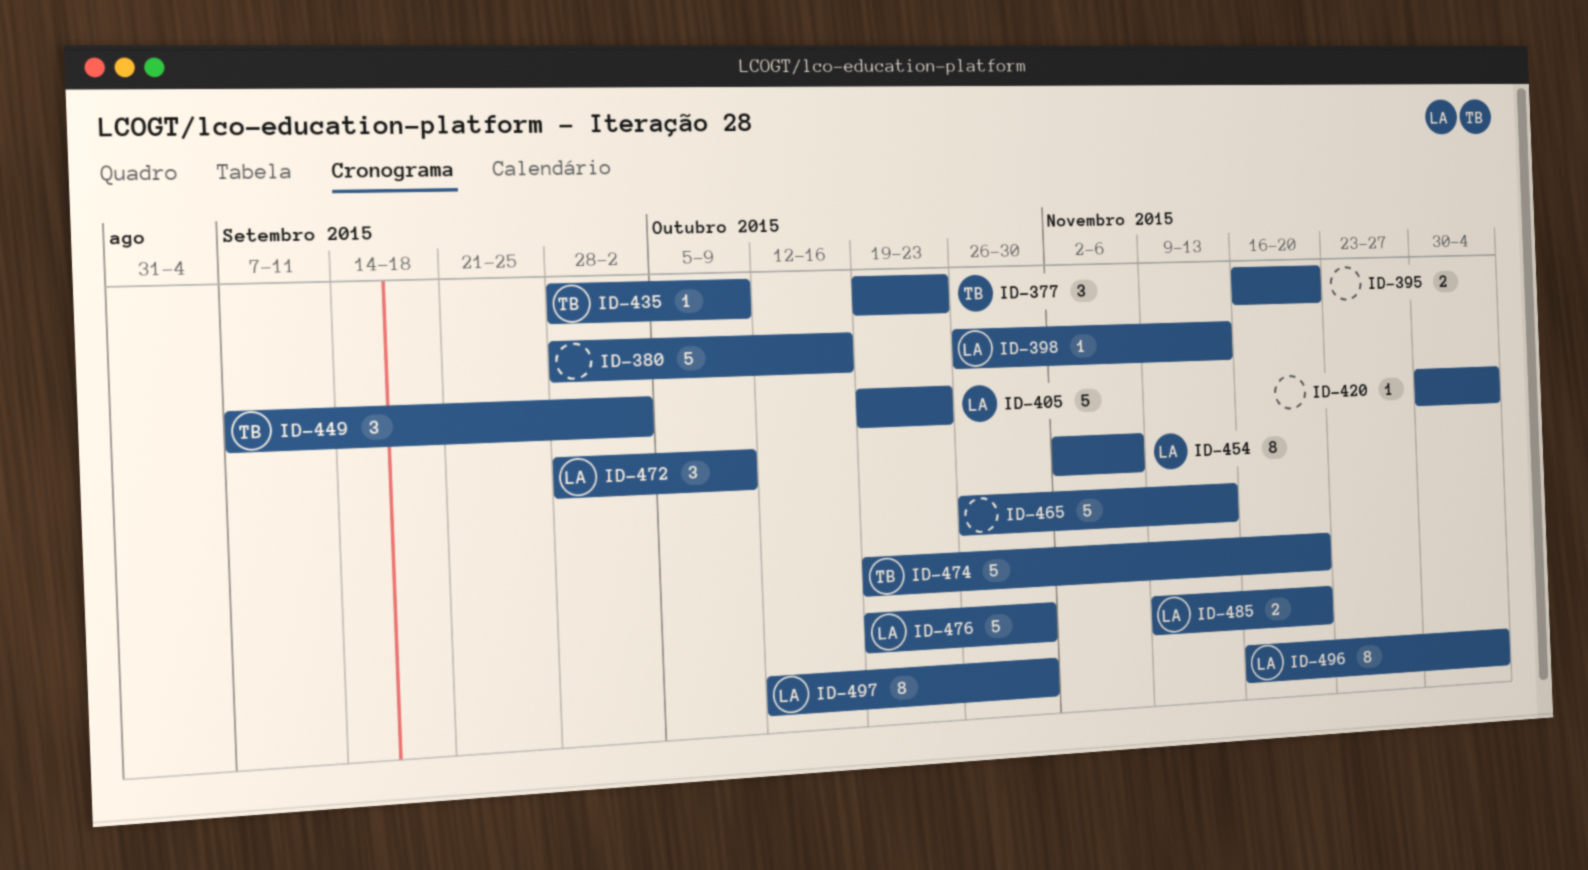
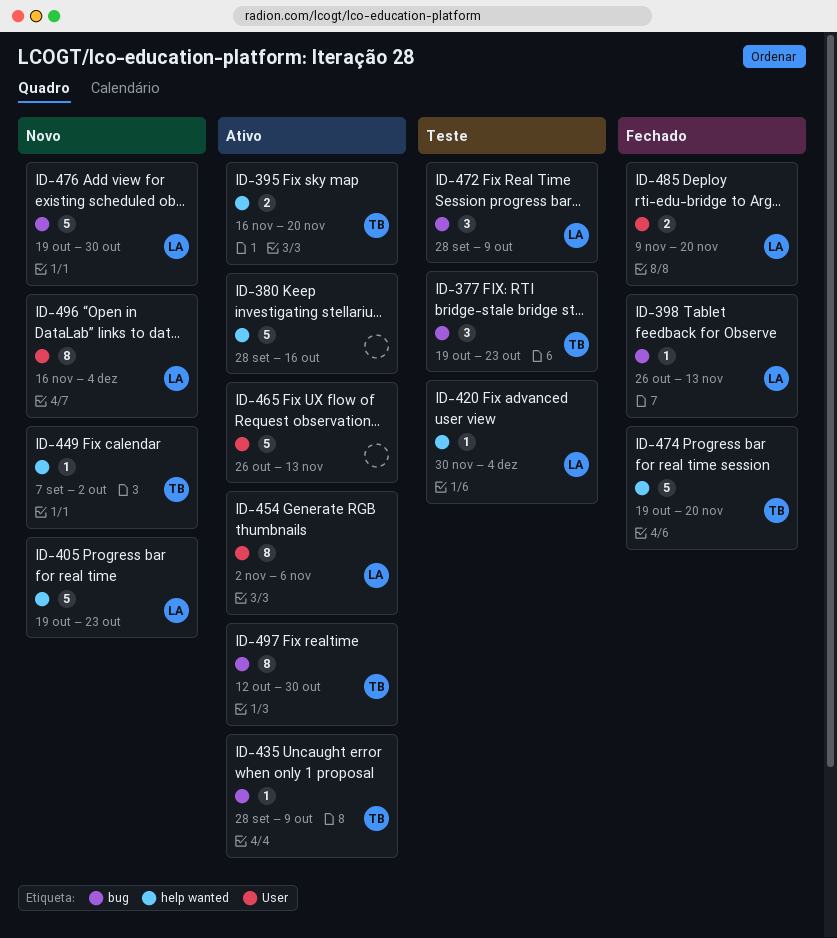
ID-395, owner: none -> TB
ID-420, owner: none -> LA
ID-449, estimate: 3 -> 1
ID-497, owner: LA -> TB

